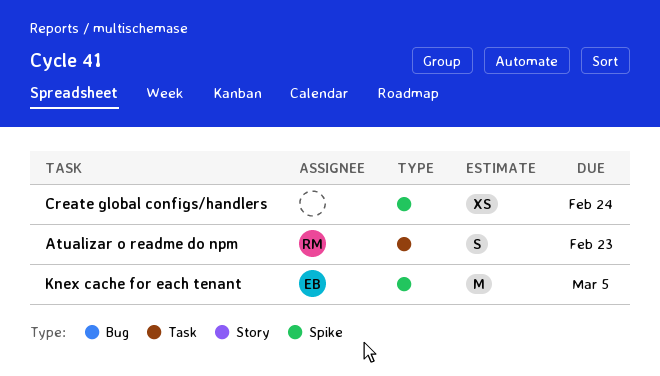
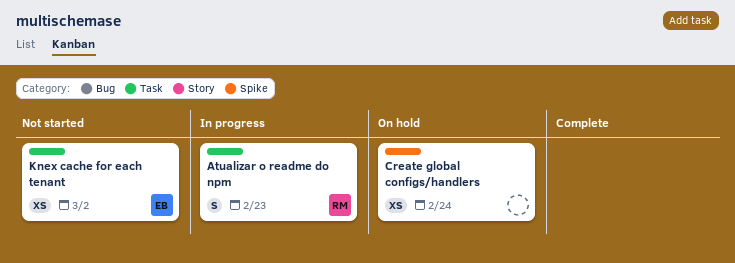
Knex cache for each tenant, label: Spike -> Task
Knex cache for each tenant, estimate: M -> XS
Knex cache for each tenant, due: Mar 5 -> Mar 2

